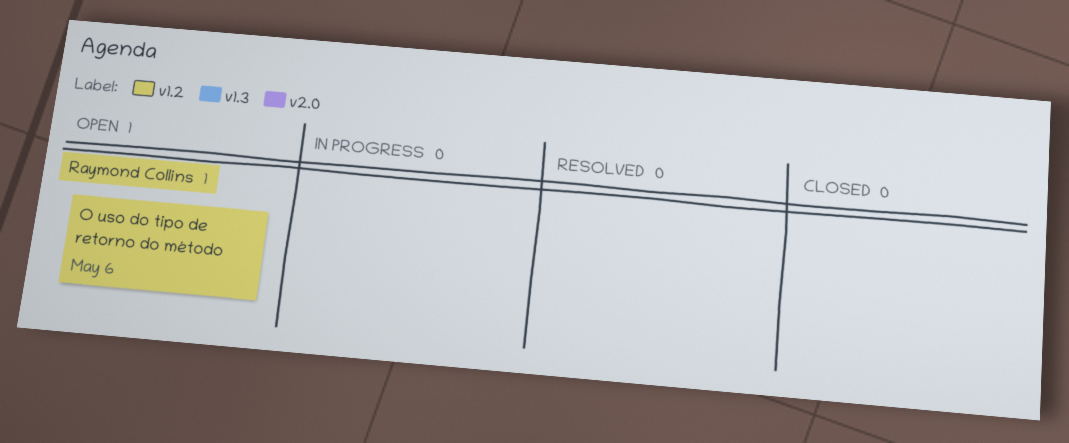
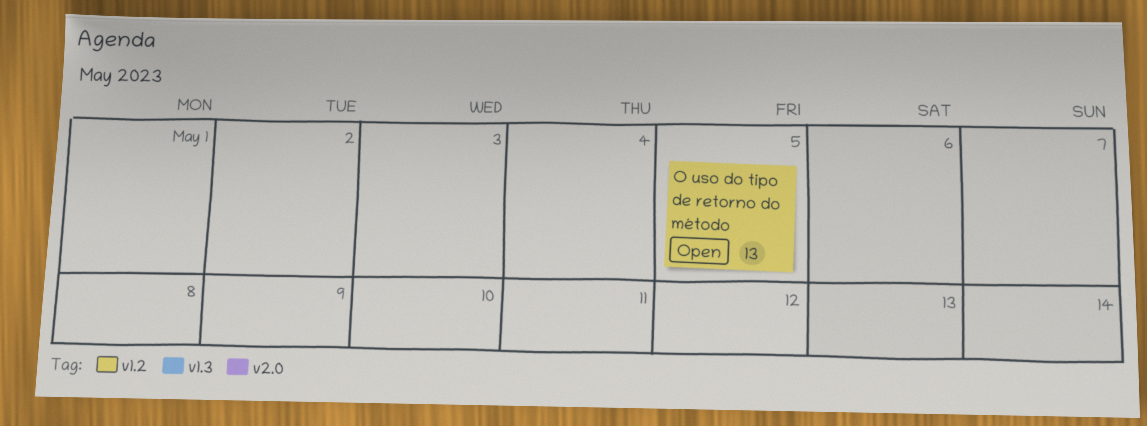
O uso do tipo de retorno do método, due: May 6 -> May 5

